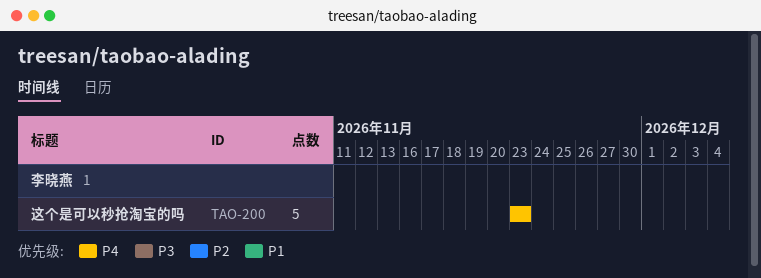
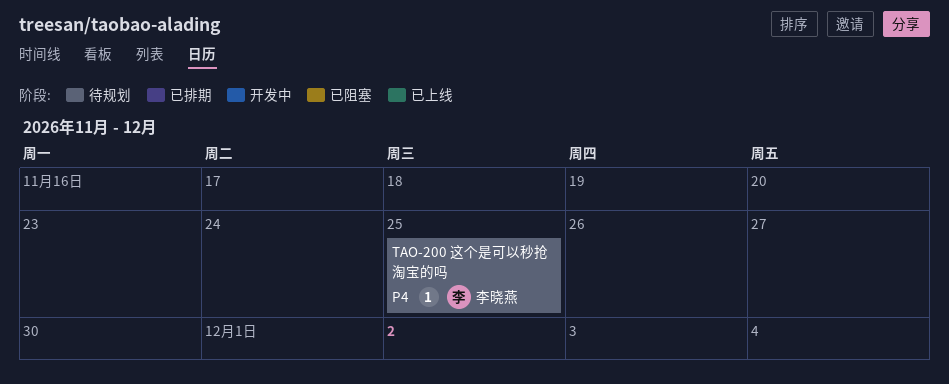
TAO-200, estimate: 5 -> 1
TAO-200, due: Nov 23 -> Nov 25

